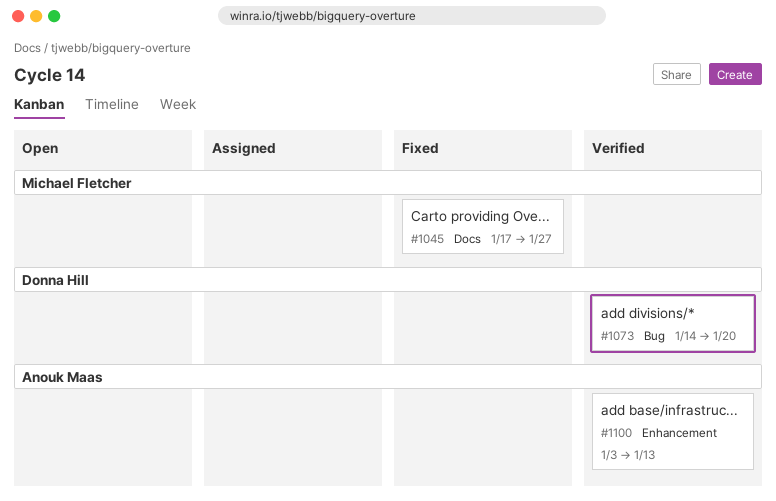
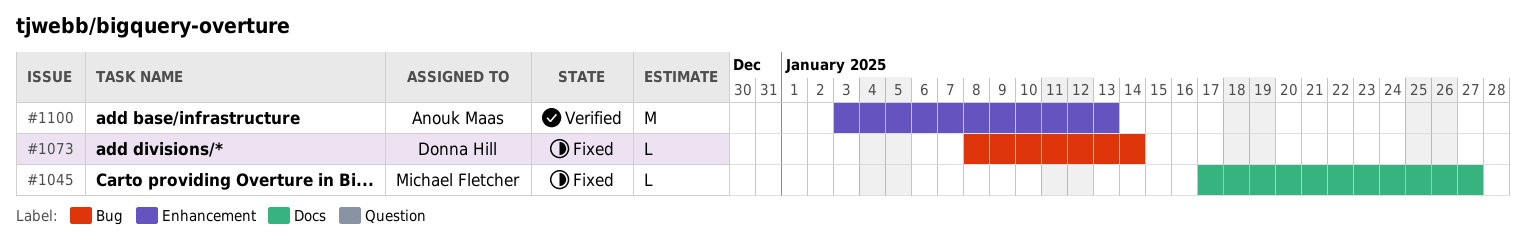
#1073, status: Verified -> Fixed
#1073, start: Jan 14 -> Jan 8
#1073, due: Jan 20 -> Jan 14

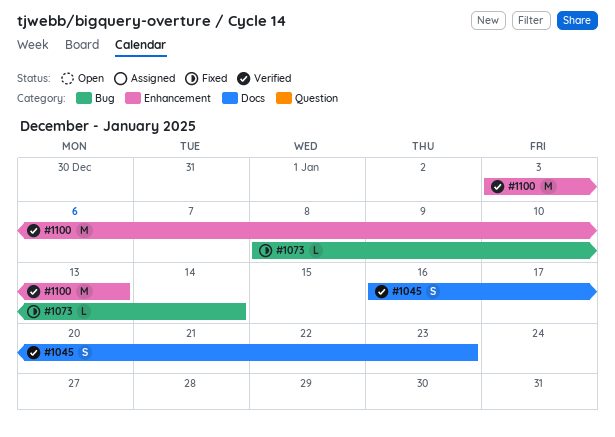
#1045, status: Fixed -> Verified
#1045, estimate: L -> S
#1045, start: Jan 17 -> Jan 16
#1045, due: Jan 27 -> Jan 23

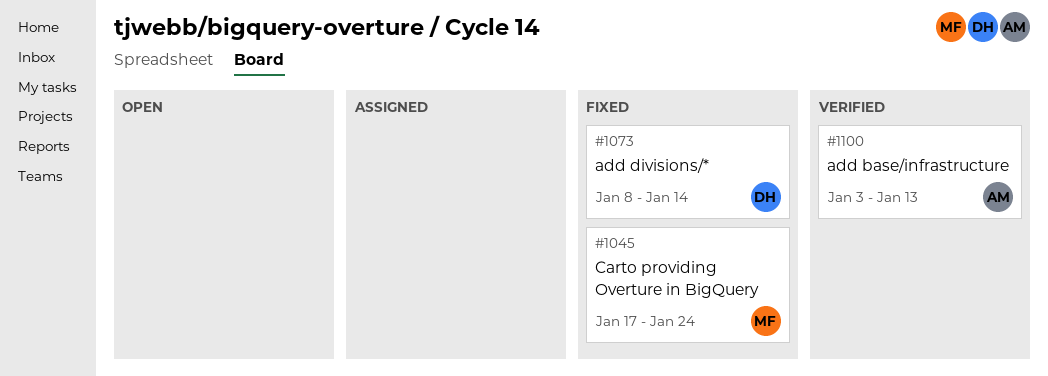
#1045, status: Verified -> Fixed
#1045, start: Jan 16 -> Jan 17
#1045, due: Jan 23 -> Jan 24

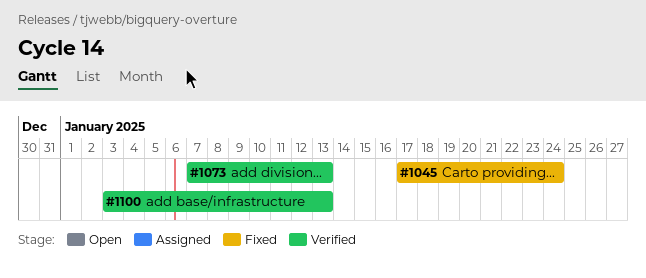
#1073, status: Fixed -> Verified
#1073, start: Jan 8 -> Jan 7
#1073, due: Jan 14 -> Jan 13

